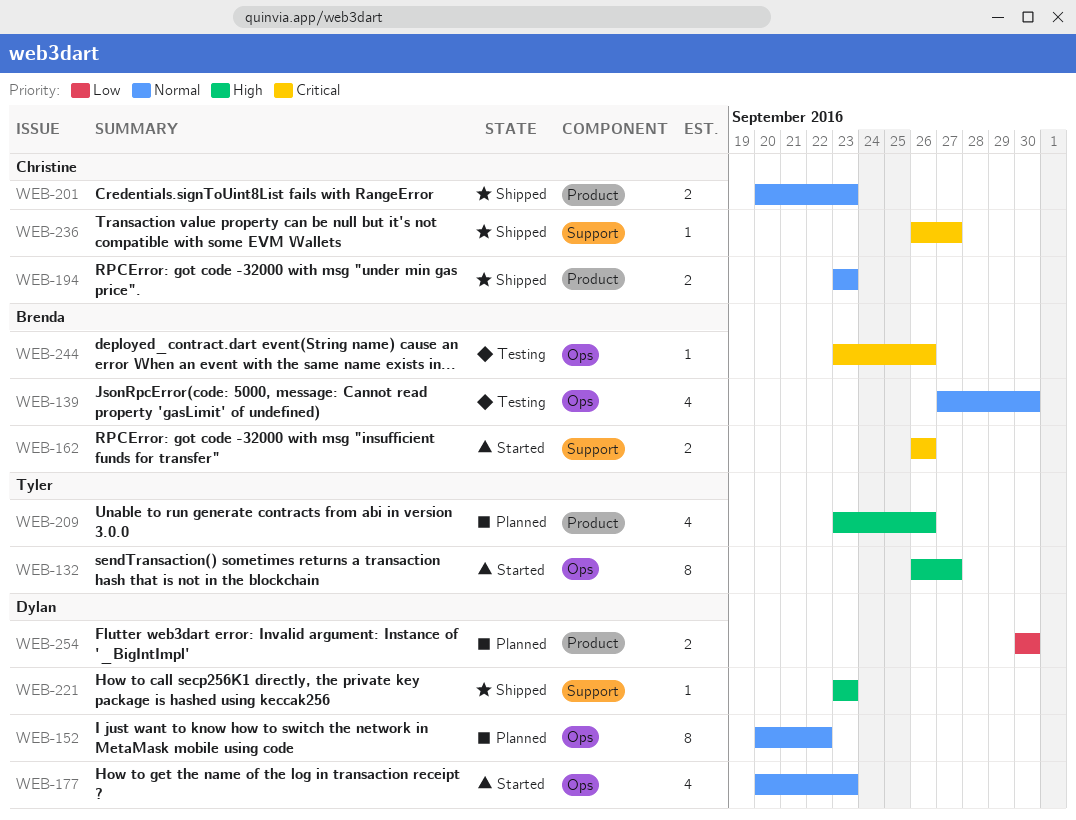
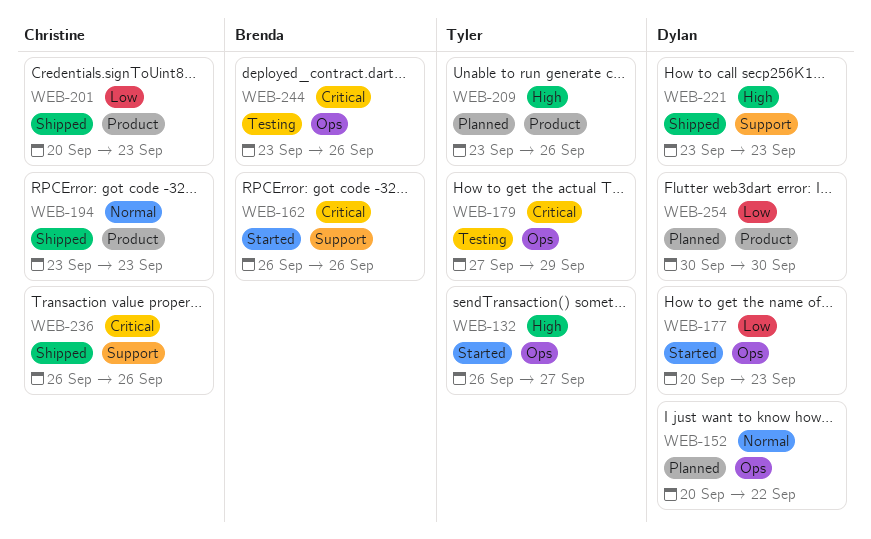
WEB-139: present -> none
WEB-177, priority: Normal -> Low
WEB-179: none -> present
WEB-201, priority: Normal -> Low
WEB-236, due: Sep 27 -> Sep 26

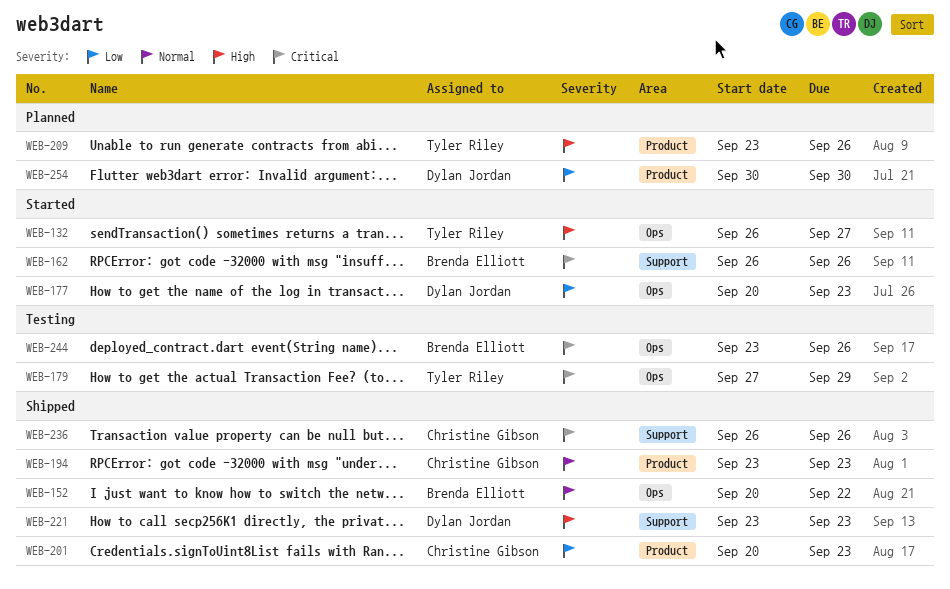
WEB-152, status: Planned -> Shipped
WEB-152, owner: Dylan Jordan -> Brenda Elliott

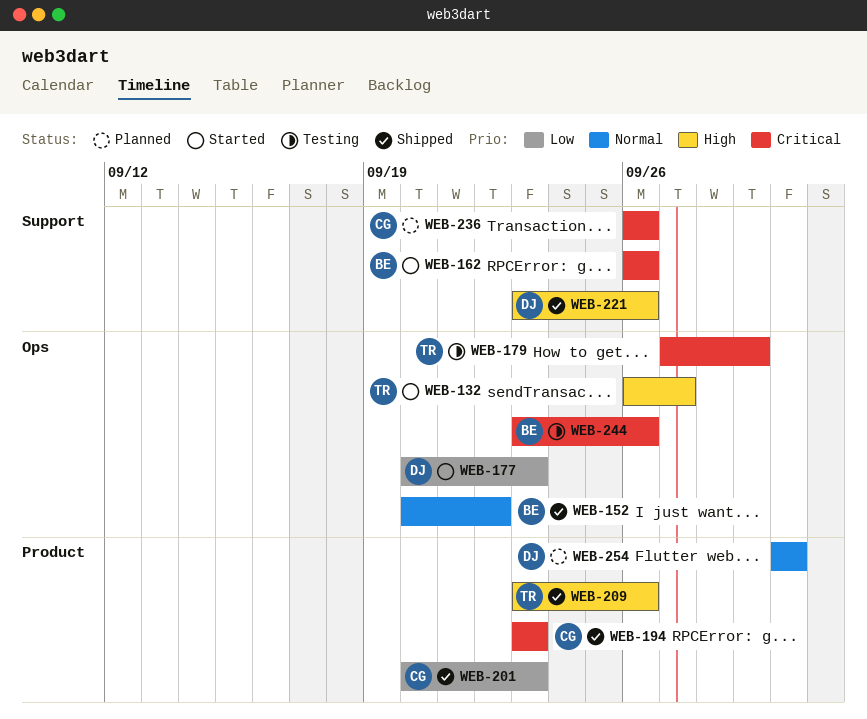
WEB-194, priority: Normal -> Critical
WEB-209, status: Planned -> Shipped
WEB-221, due: Sep 23 -> Sep 26
WEB-236, status: Shipped -> Planned
WEB-254, priority: Low -> Normal

